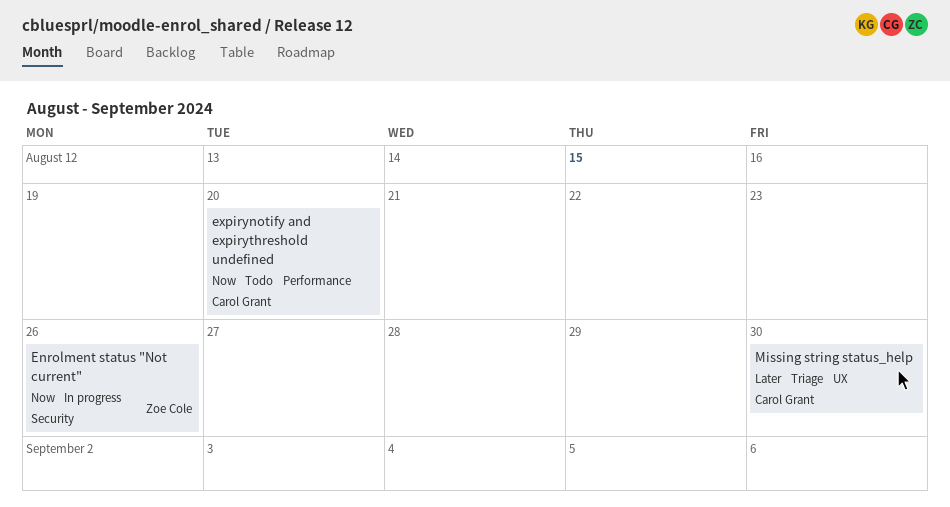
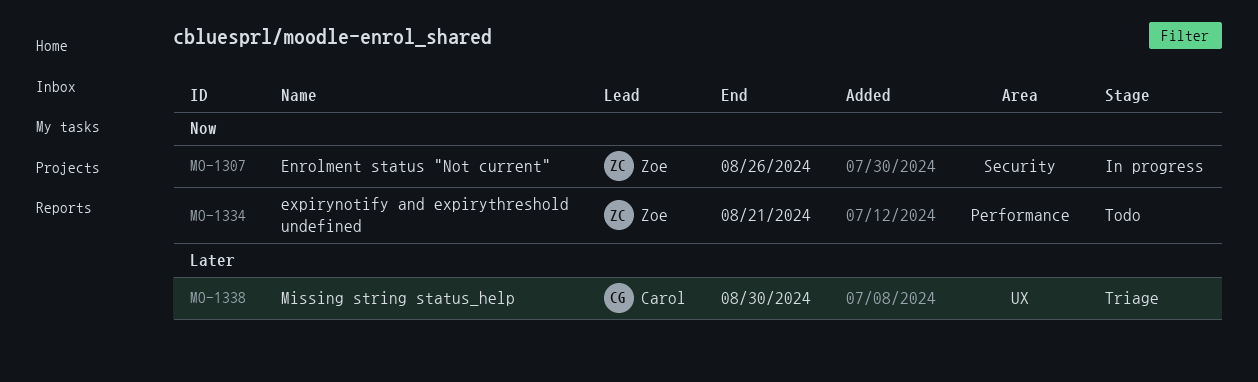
expirynotify and expirythreshold undefined, owner: Carol Grant -> Zoe Cole
expirynotify and expirythreshold undefined, due: Aug 20 -> Aug 21

